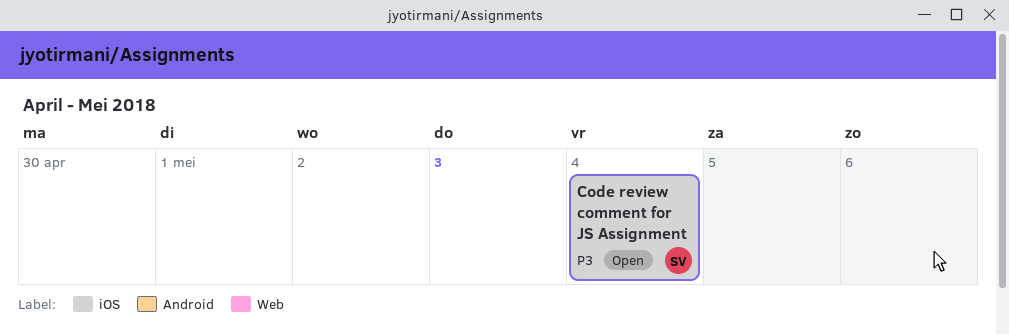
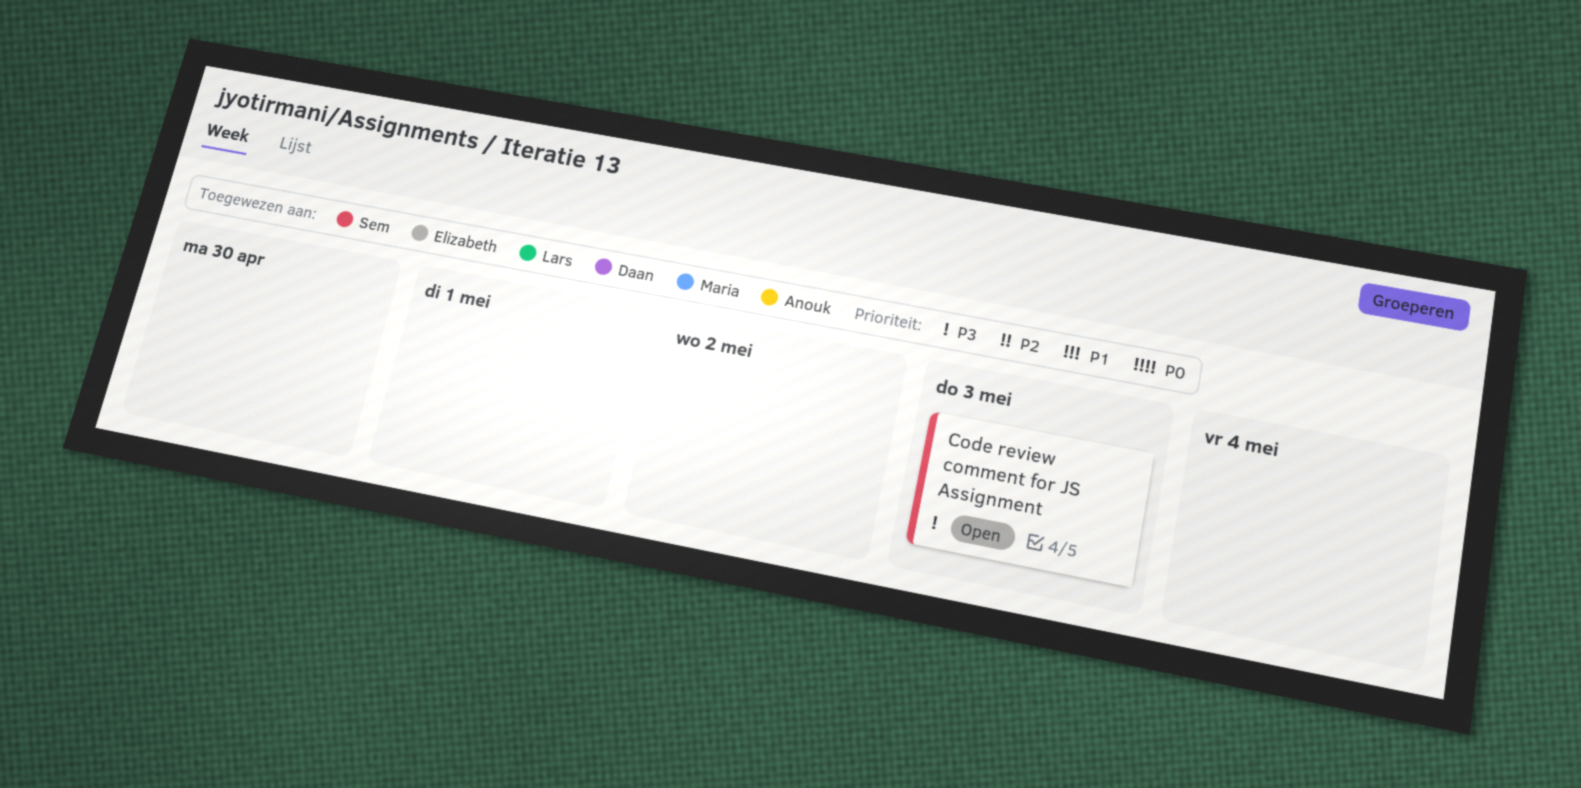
Code review comment for JS Assignment, due: May 4 -> May 3

